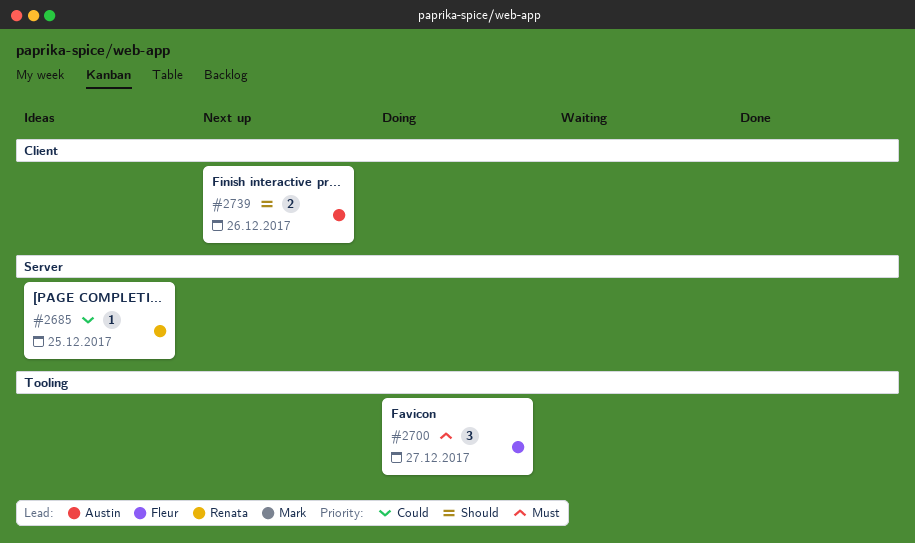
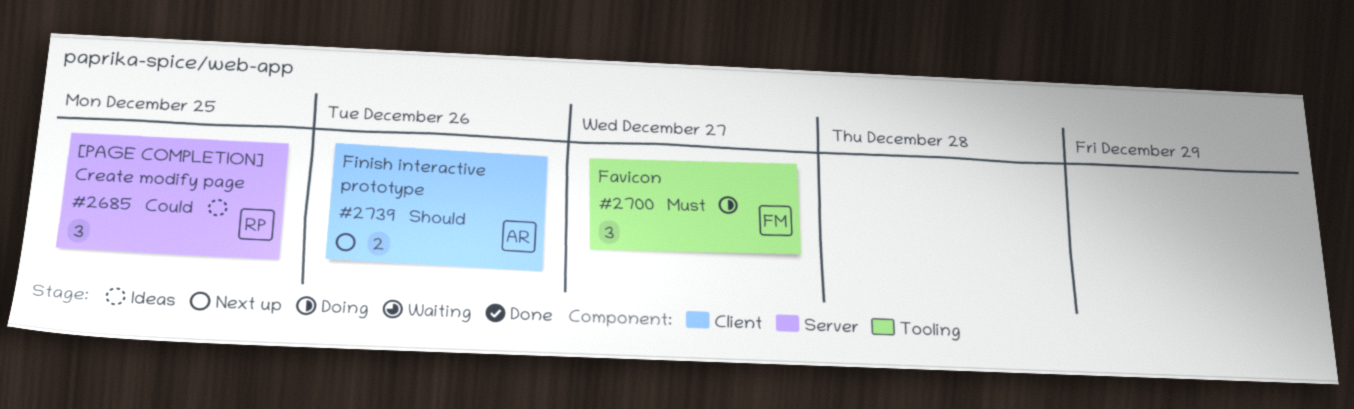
#2685, estimate: 1 -> 3

